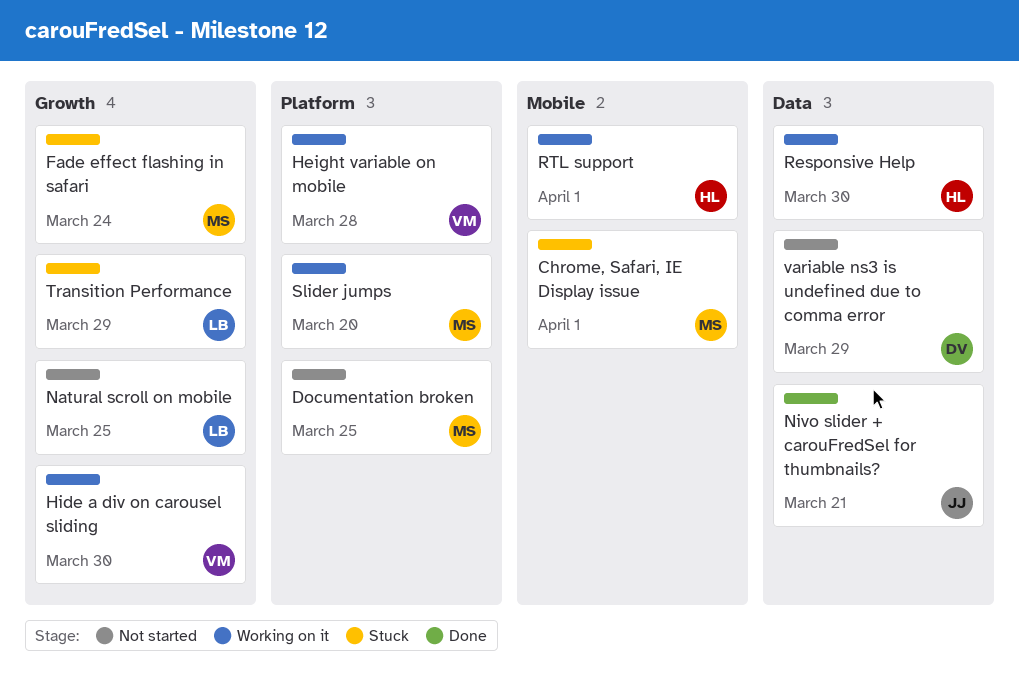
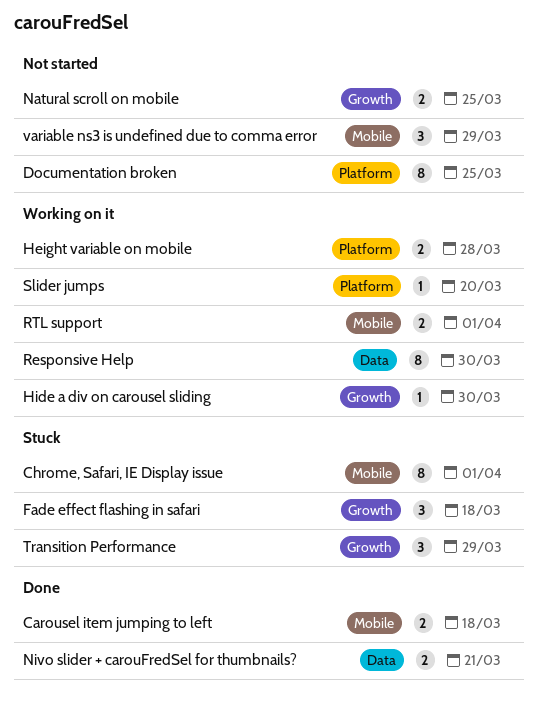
Carousel item jumping to left: none -> present
Fade effect flashing in safari, due: Mar 24 -> Mar 18
variable ns3 is undefined due to comma error, label: Data -> Mobile

